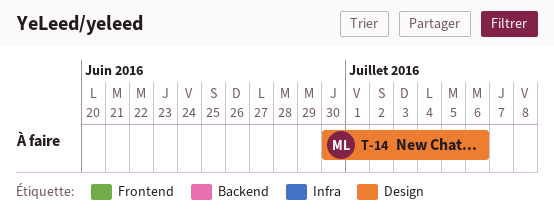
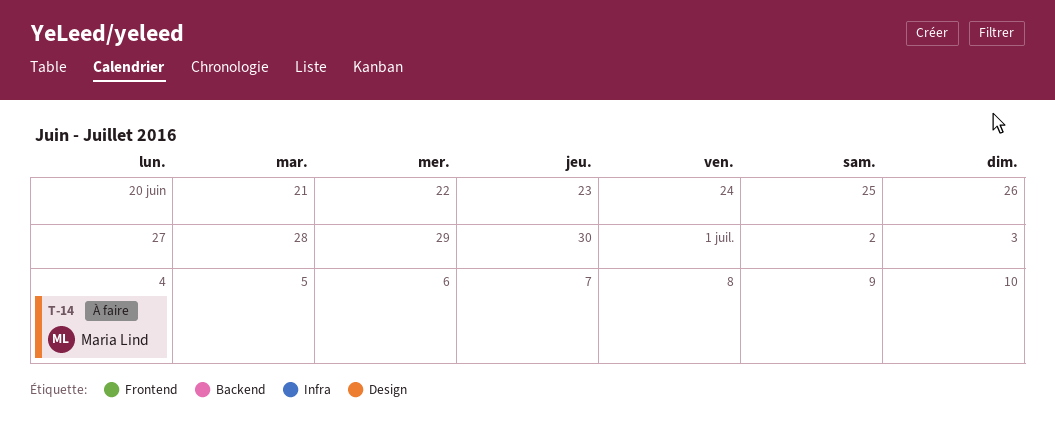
T-14, due: Jul 6 -> Jul 4

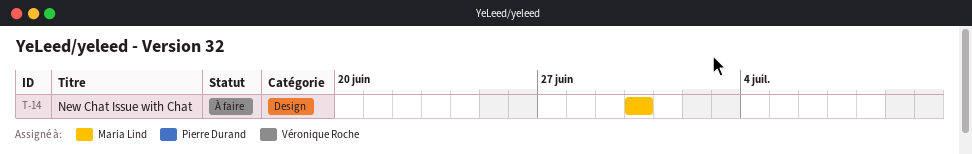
T-14, due: Jul 4 -> Jun 30

